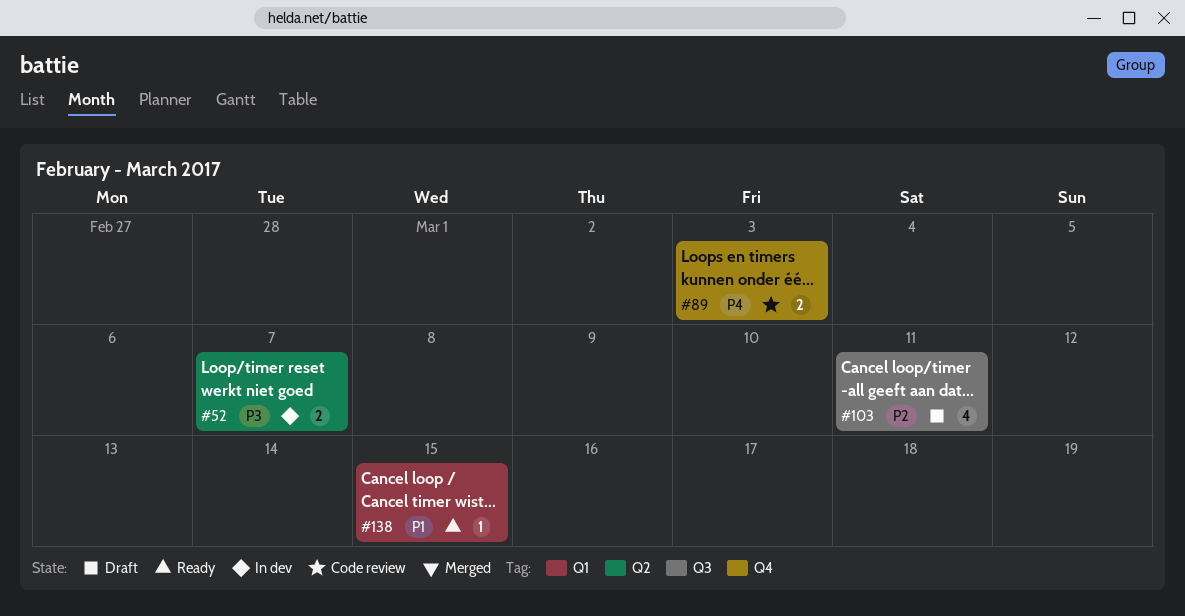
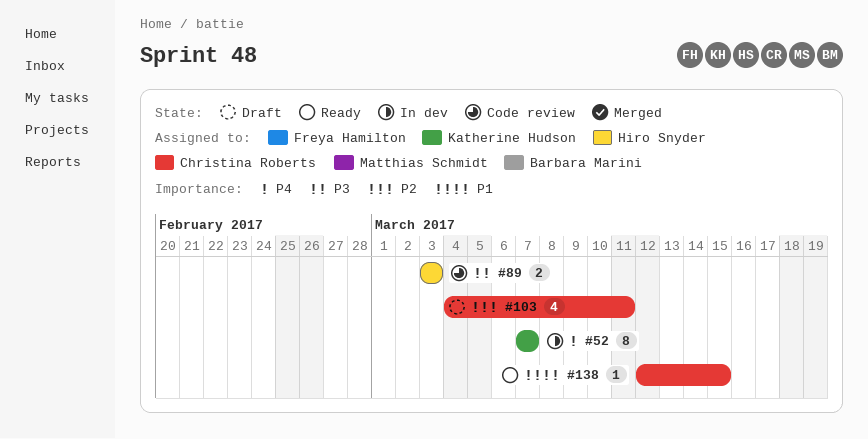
#52, priority: P3 -> P4
#52, estimate: 2 -> 8
#89, priority: P4 -> P3

